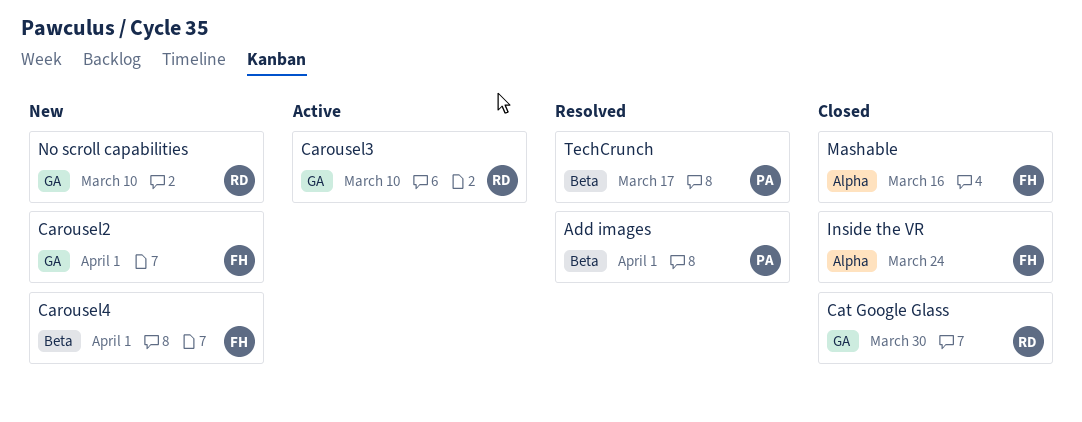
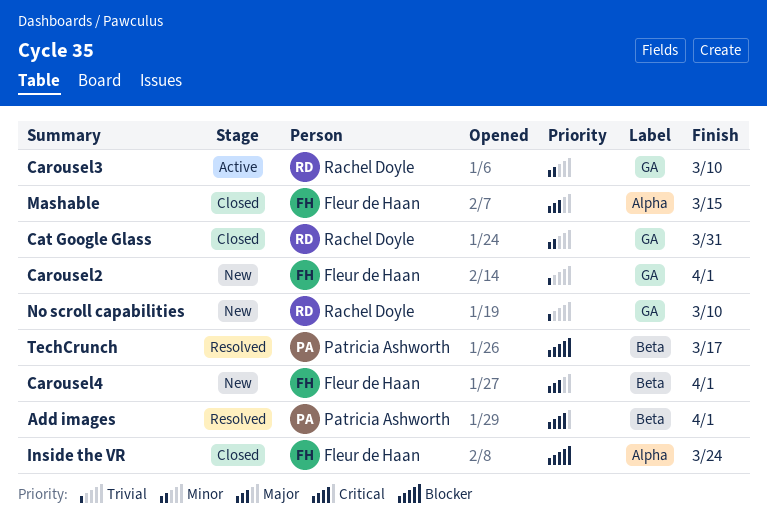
Cat Google Glass, due: Mar 30 -> Mar 31
Mashable, due: Mar 16 -> Mar 15

